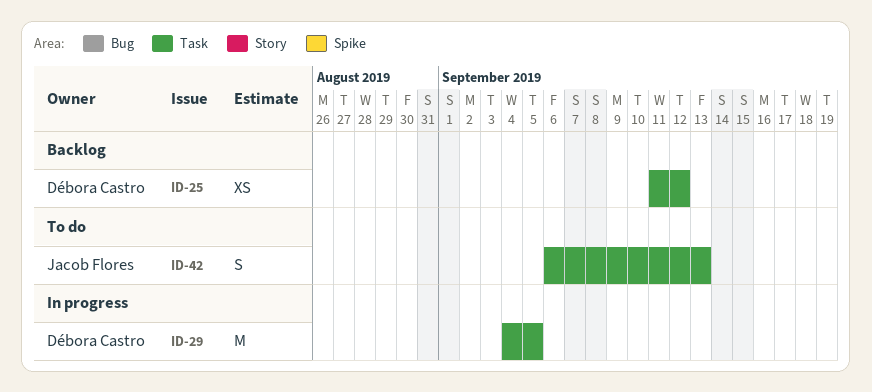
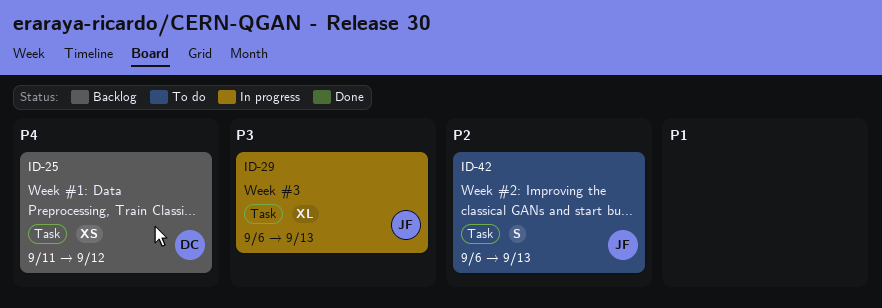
ID-29, owner: Débora Castro -> Jacob Flores
ID-29, estimate: M -> XL
ID-29, start: Sep 4 -> Sep 6
ID-29, due: Sep 5 -> Sep 13

